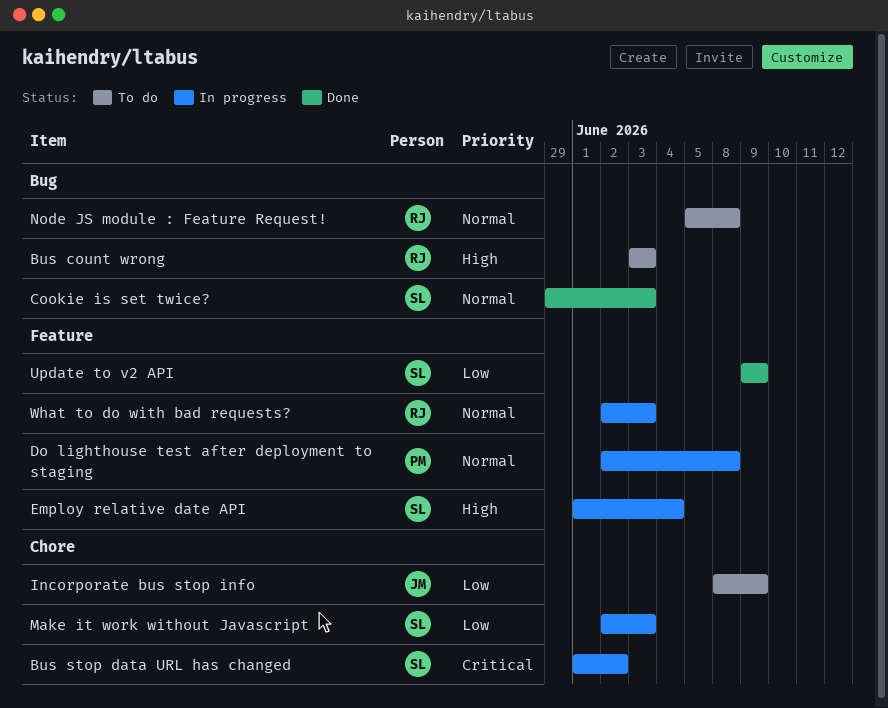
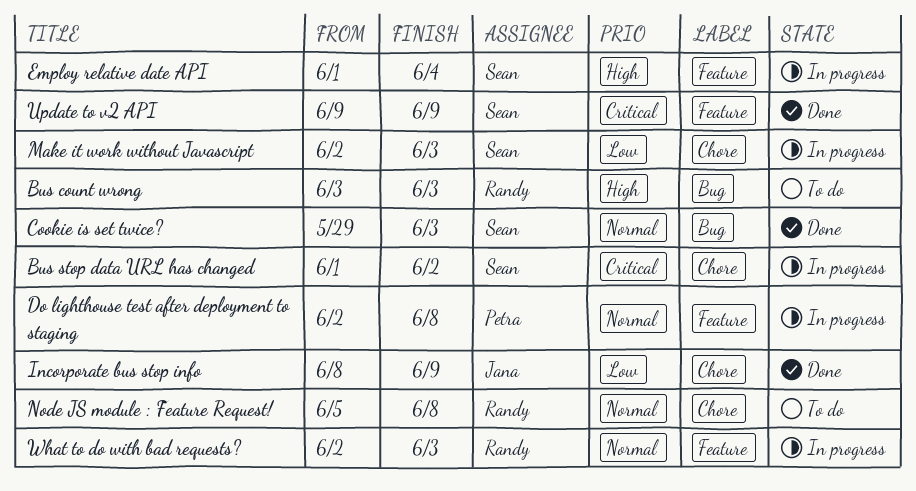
Incorporate bus stop info, status: To do -> Done
Node JS module : Feature Request!, label: Bug -> Chore
Update to v2 API, priority: Low -> Critical

